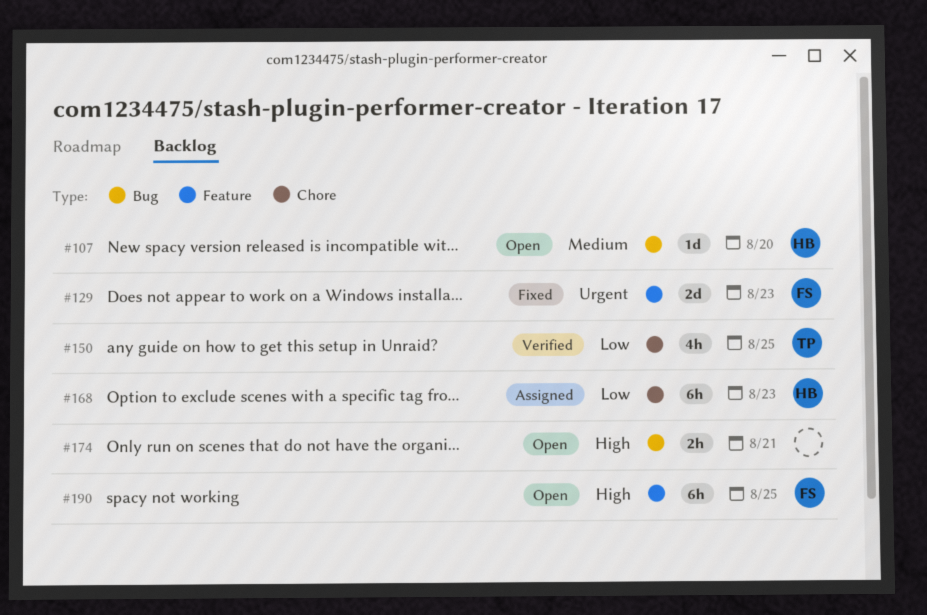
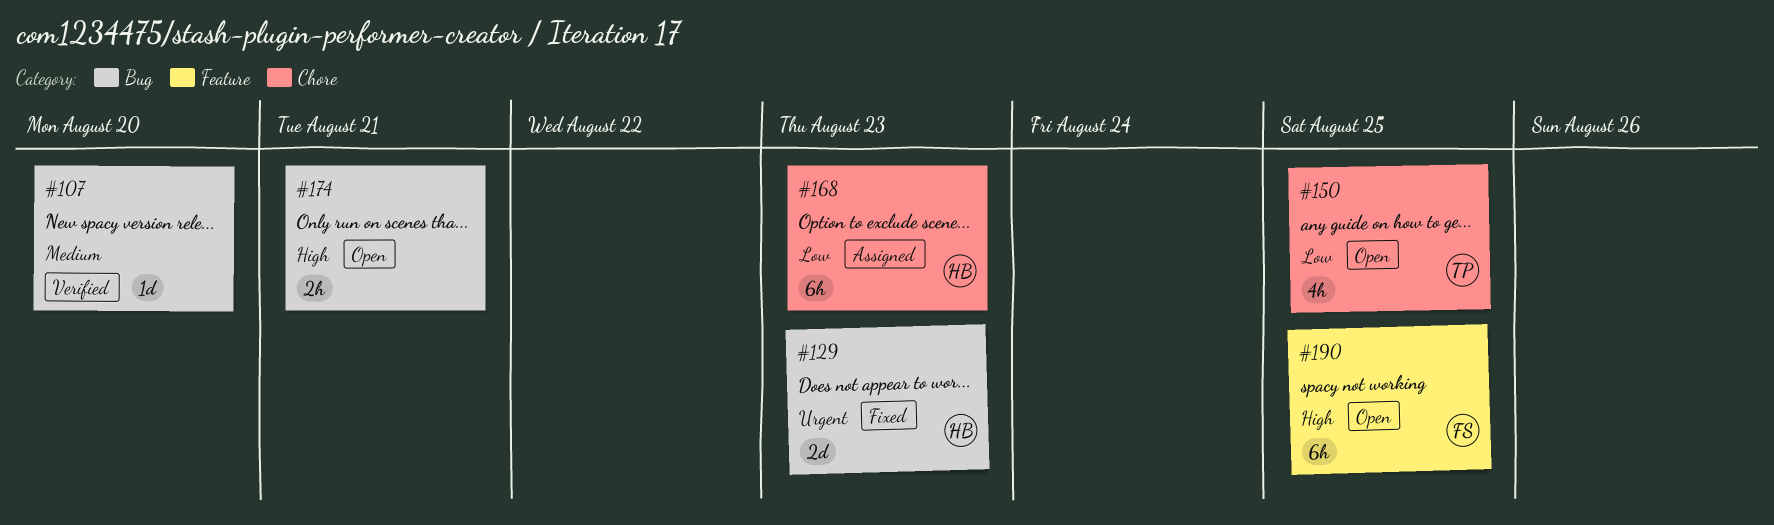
#107, status: Open -> Verified
#107, owner: HB -> none
#129, owner: FS -> HB
#129, label: Feature -> Bug
#150, status: Verified -> Open

